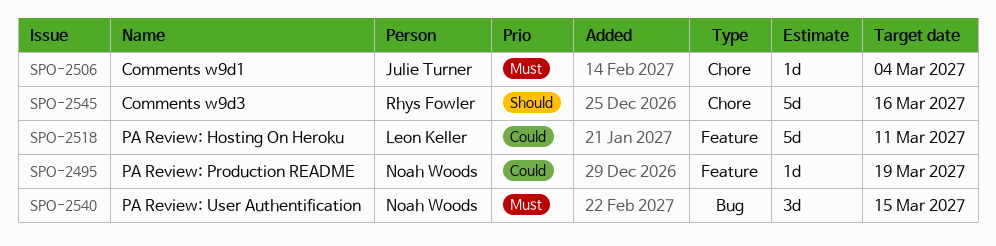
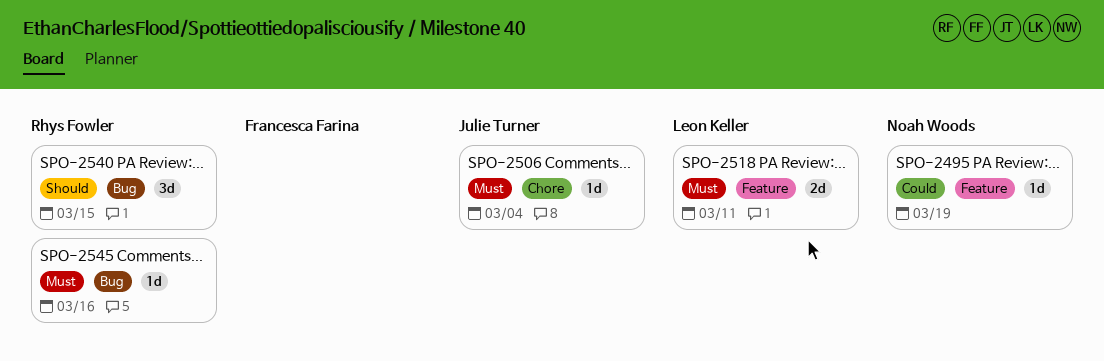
SPO-2518, priority: Could -> Must
SPO-2518, estimate: 5d -> 2d
SPO-2540, owner: Noah Woods -> Rhys Fowler
SPO-2540, priority: Must -> Should
SPO-2545, priority: Should -> Must
SPO-2545, label: Chore -> Bug
SPO-2545, estimate: 5d -> 1d

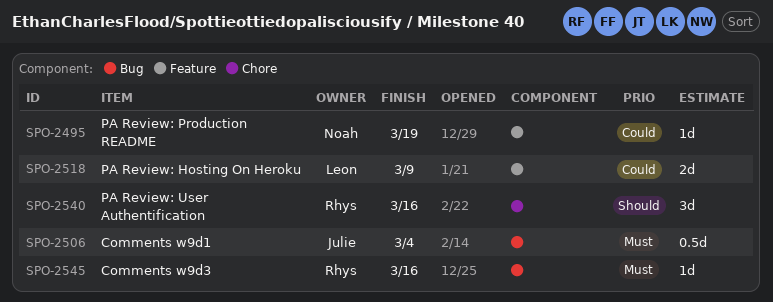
SPO-2506, label: Chore -> Bug
SPO-2506, estimate: 1d -> 0.5d
SPO-2518, priority: Must -> Could
SPO-2518, due: Mar 11 -> Mar 9
SPO-2540, label: Bug -> Chore
SPO-2540, due: Mar 15 -> Mar 16

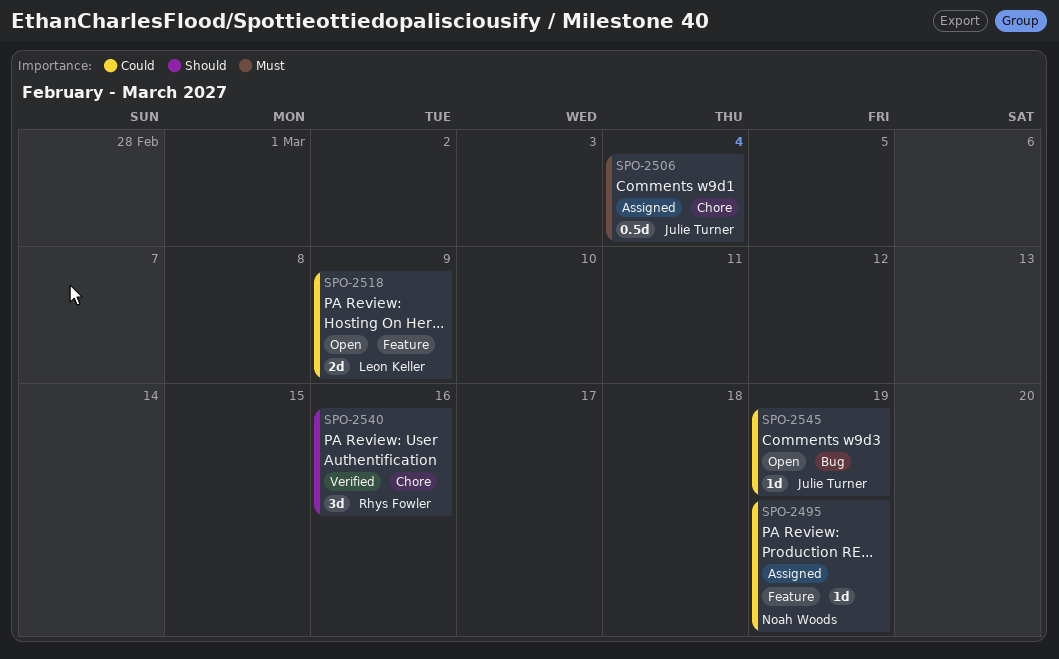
SPO-2506, label: Bug -> Chore
SPO-2545, owner: Rhys Fowler -> Julie Turner
SPO-2545, priority: Must -> Could
SPO-2545, due: Mar 16 -> Mar 19

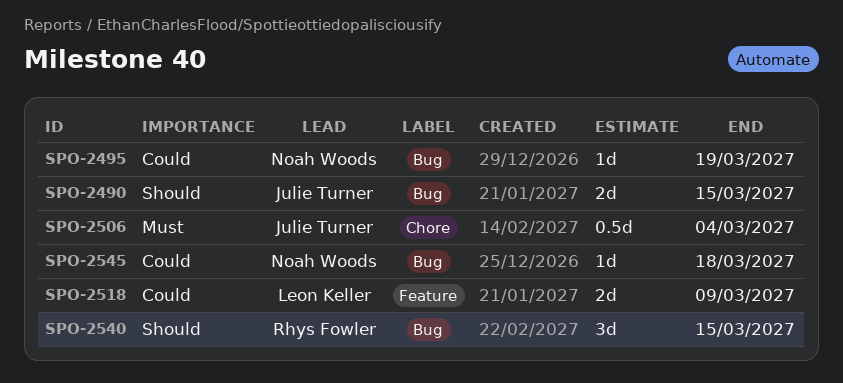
SPO-2490: none -> present
SPO-2495, label: Feature -> Bug
SPO-2540, label: Chore -> Bug
SPO-2540, due: Mar 16 -> Mar 15
SPO-2545, owner: Julie Turner -> Noah Woods
SPO-2545, due: Mar 19 -> Mar 18

